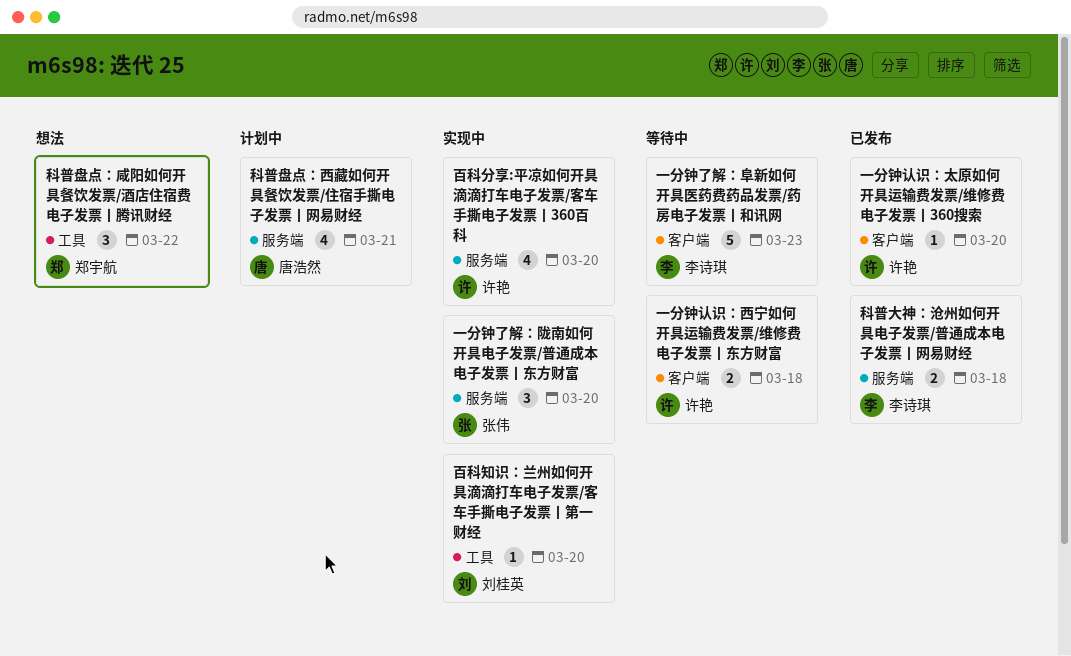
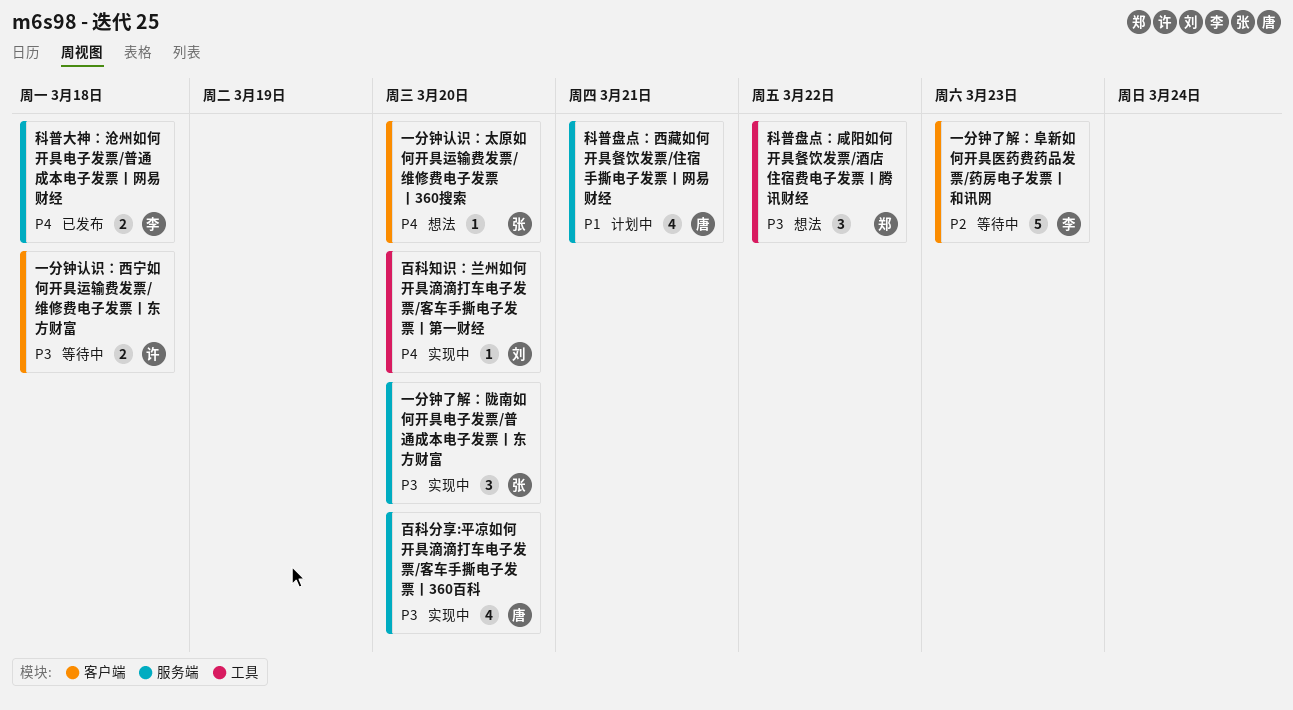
一分钟认识：太原如何开具运输费发票/维修费电子发票丨360搜索, status: 已发布 -> 想法
一分钟认识：太原如何开具运输费发票/维修费电子发票丨360搜索, owner: 许艳 -> 张伟
百科分享:平凉如何开具滴滴打车电子发票/客车手撕电子发票丨360百科, owner: 许艳 -> 唐浩然

